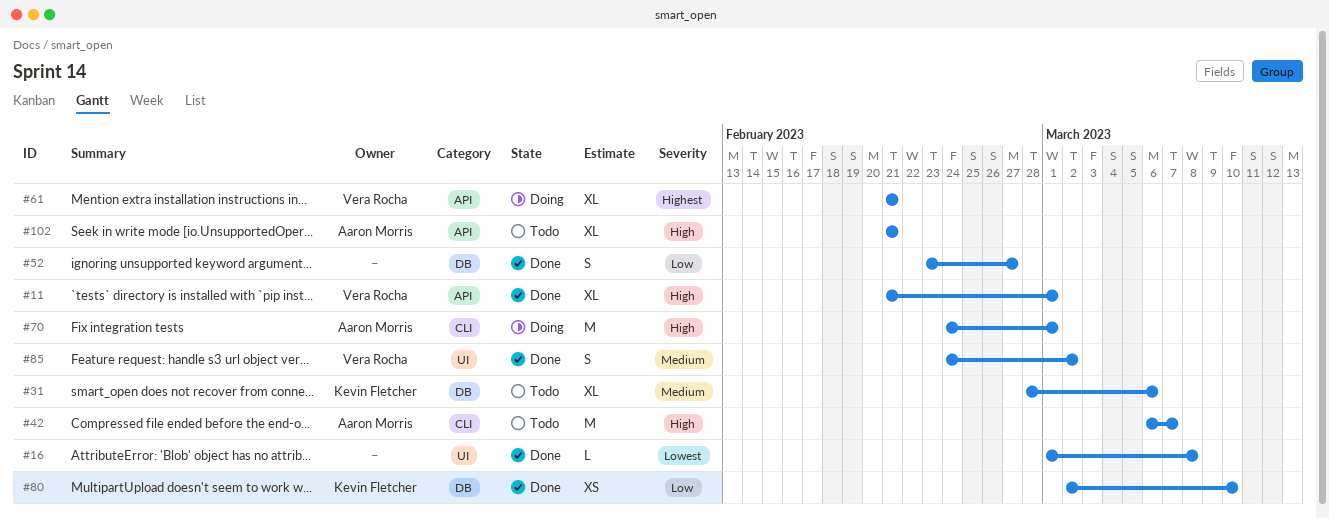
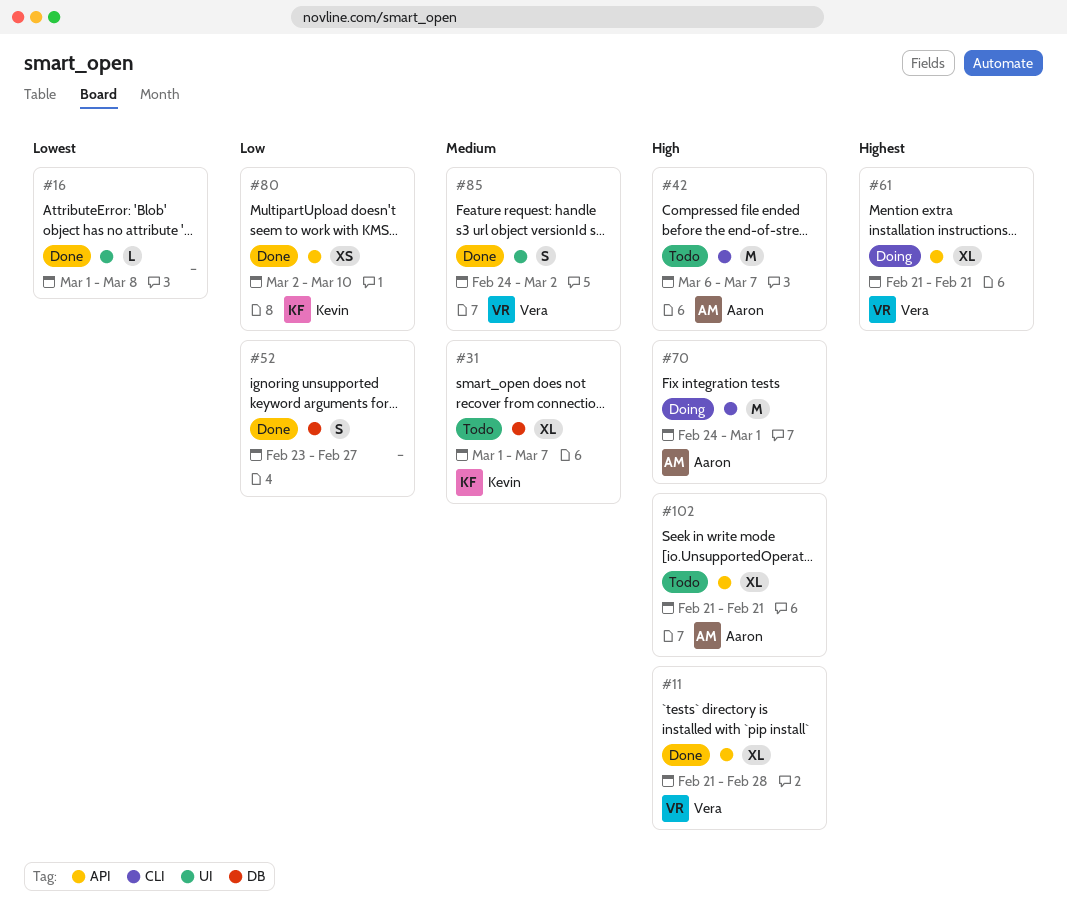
#11, due: Mar 1 -> Feb 28
#31, start: Feb 28 -> Mar 1
#31, due: Mar 6 -> Mar 7
#80, label: DB -> API

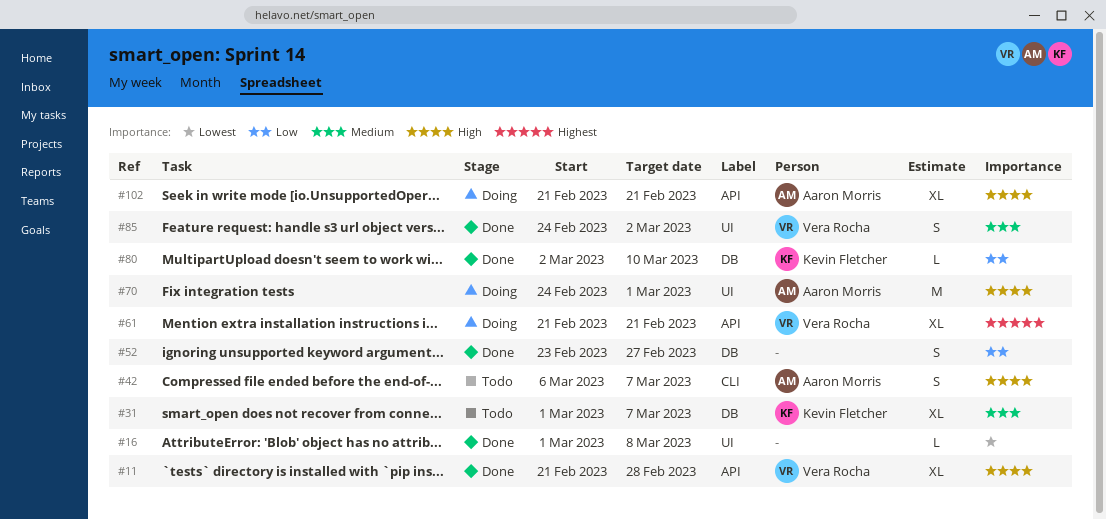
#42, estimate: M -> S
#70, label: CLI -> UI
#80, label: API -> DB
#80, estimate: XS -> L
#102, status: Todo -> Doing

